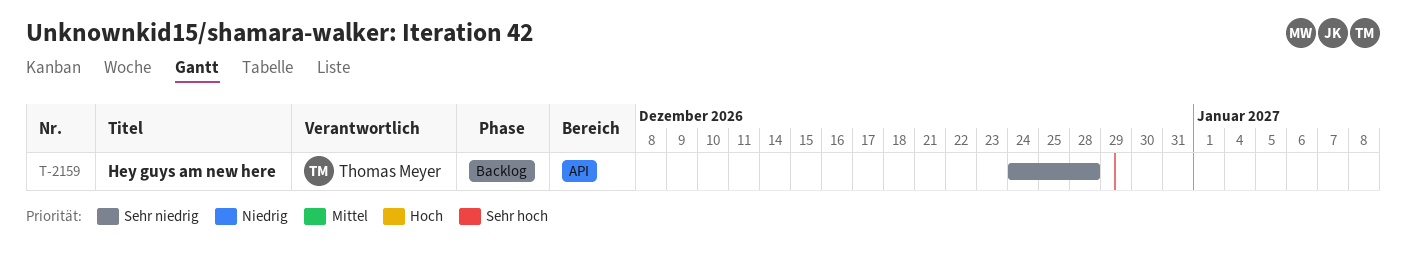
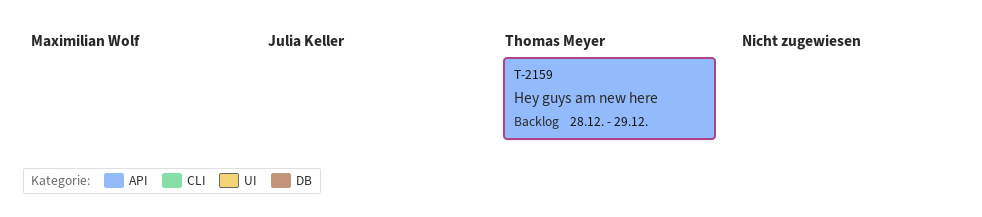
T-2159, start: Dec 24 -> Dec 28
T-2159, due: Dec 28 -> Dec 29

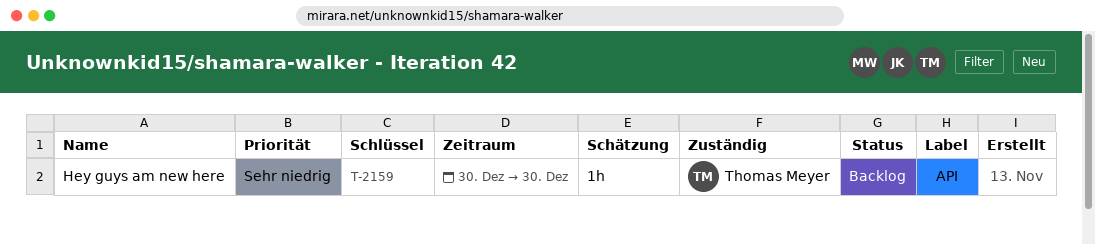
T-2159, start: Dec 28 -> Dec 30
T-2159, due: Dec 29 -> Dec 30

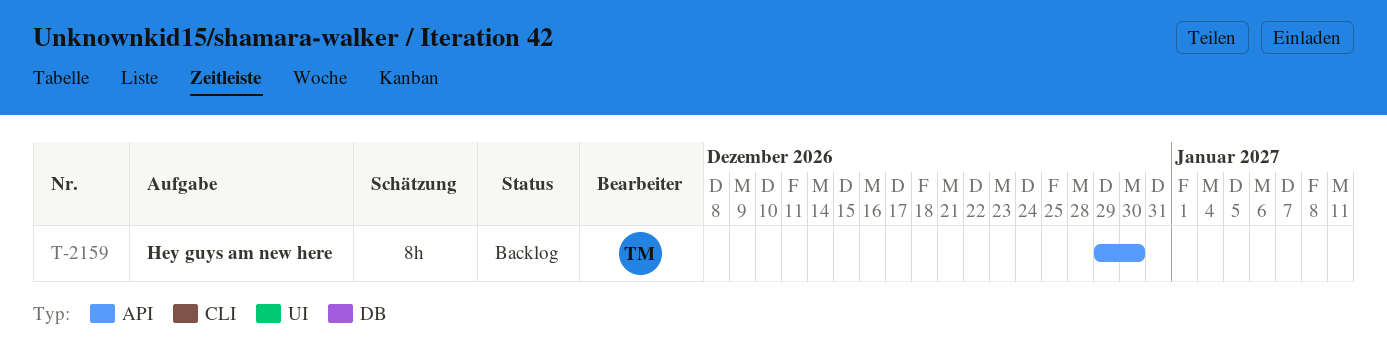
T-2159, estimate: 1h -> 8h
T-2159, start: Dec 30 -> Dec 29

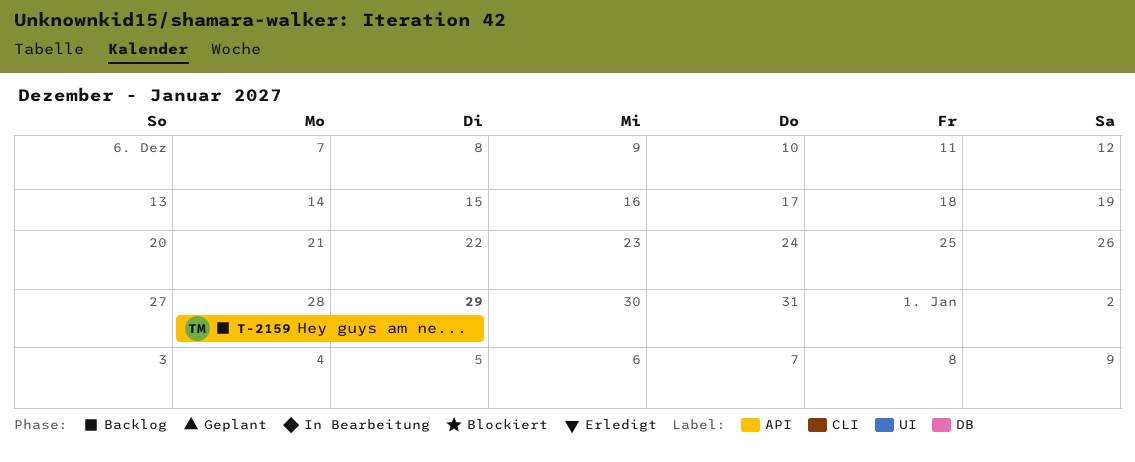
T-2159, start: Dec 29 -> Dec 28
T-2159, due: Dec 30 -> Dec 29

